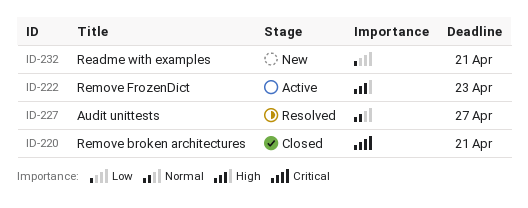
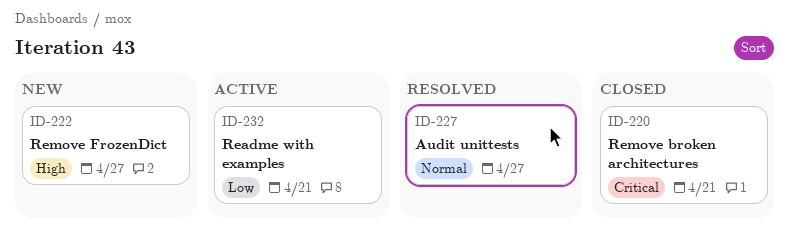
ID-222, status: Active -> New
ID-222, due: Apr 23 -> Apr 27
ID-232, status: New -> Active

